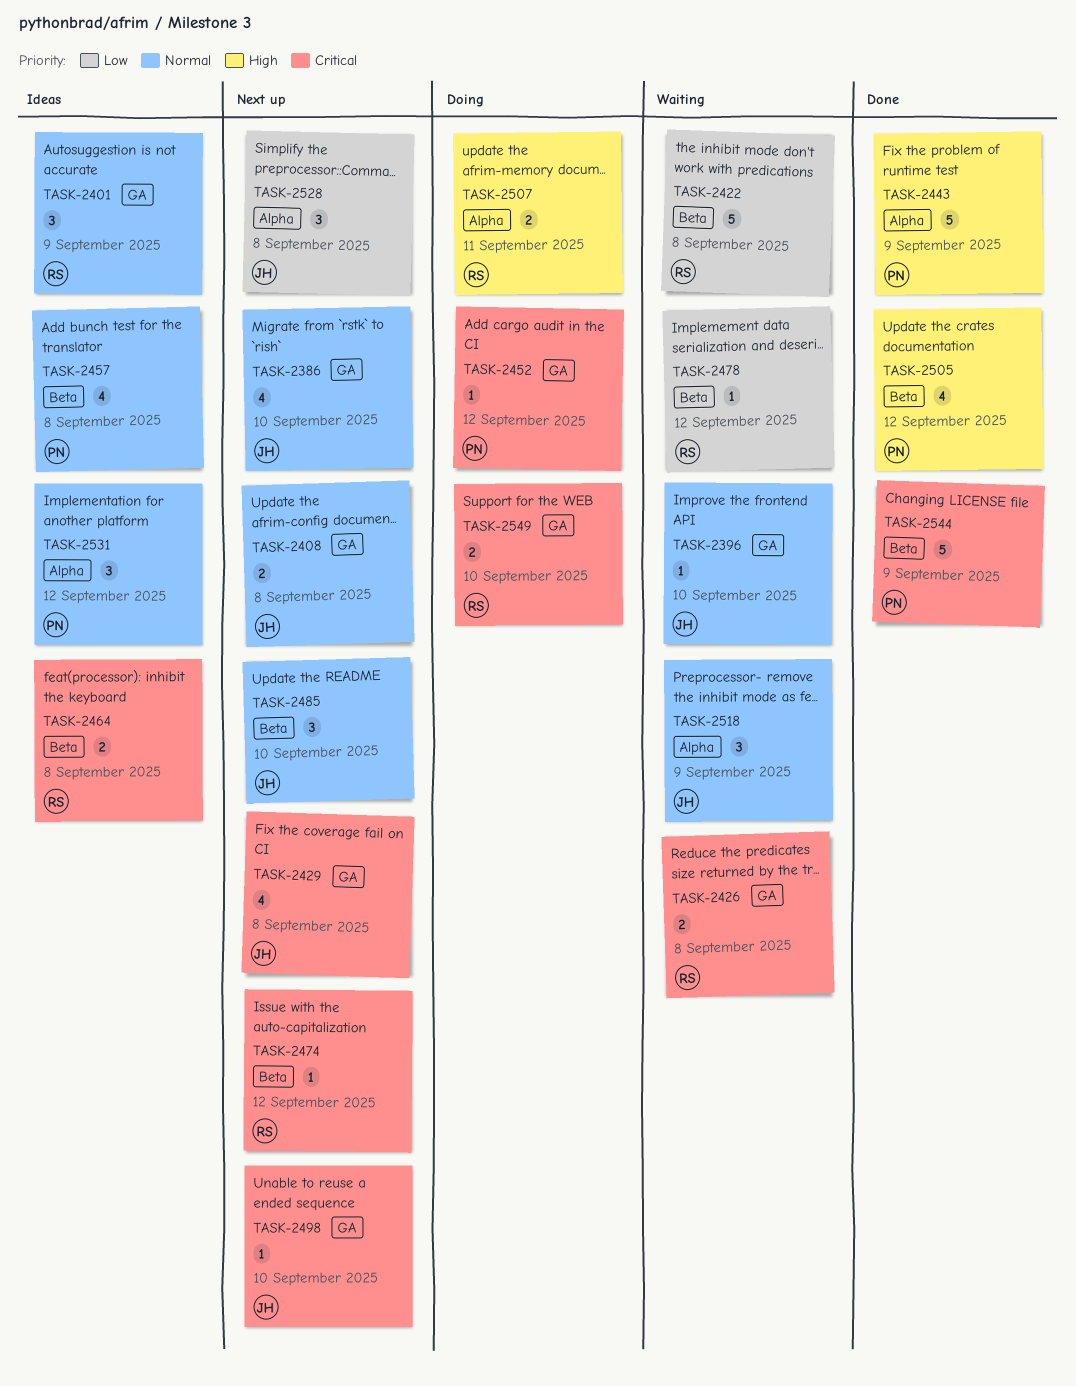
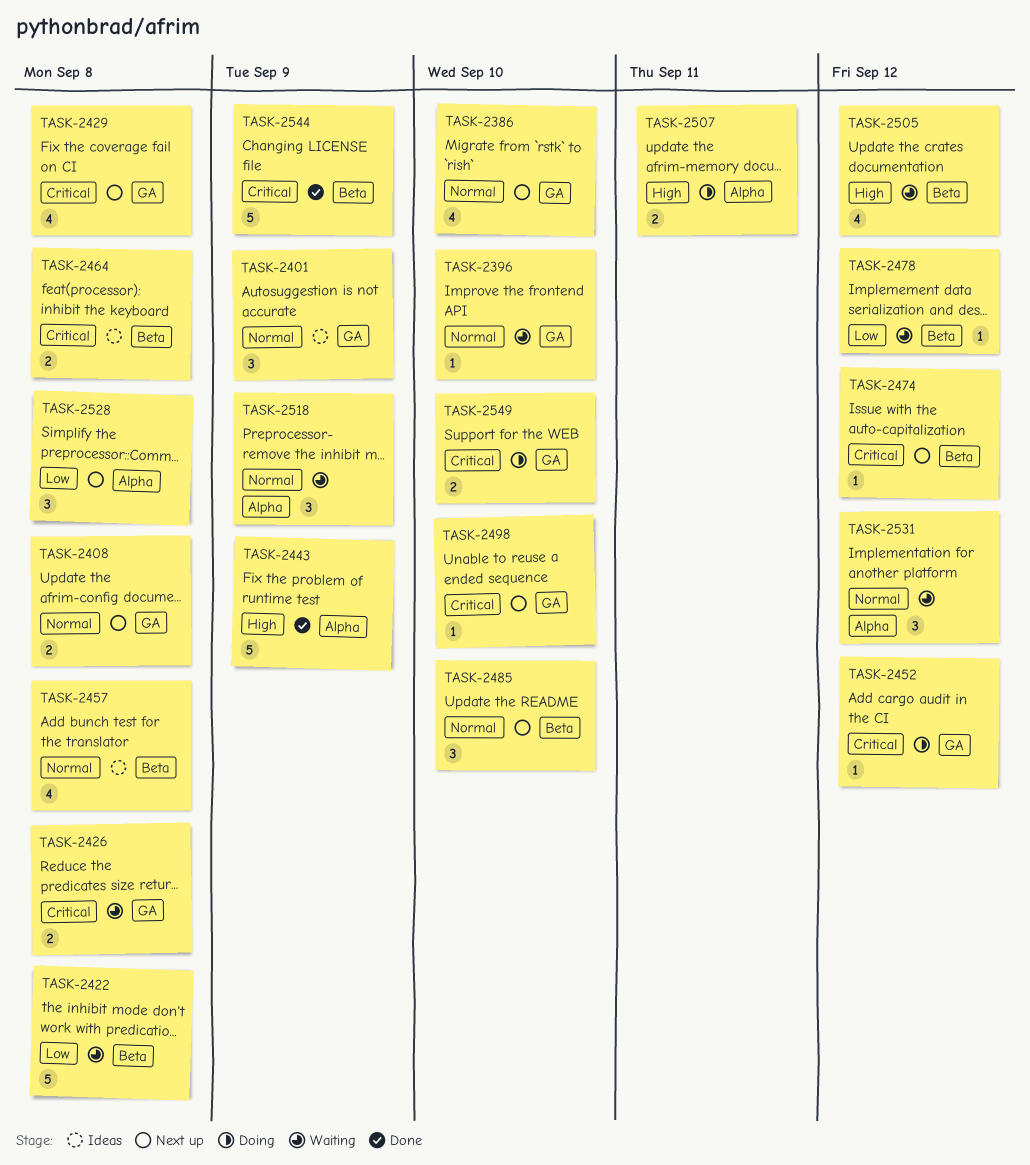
TASK-2505, status: Done -> Waiting
TASK-2531, status: Ideas -> Waiting

